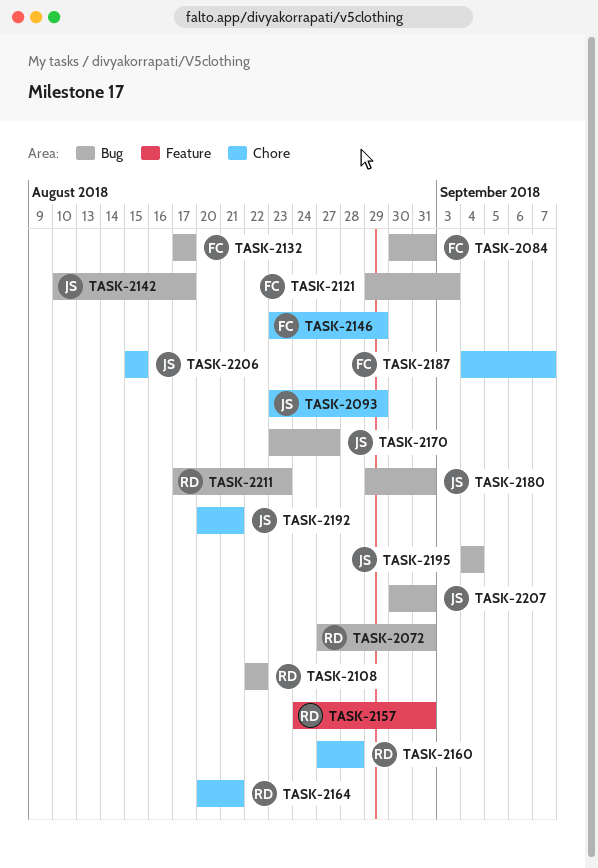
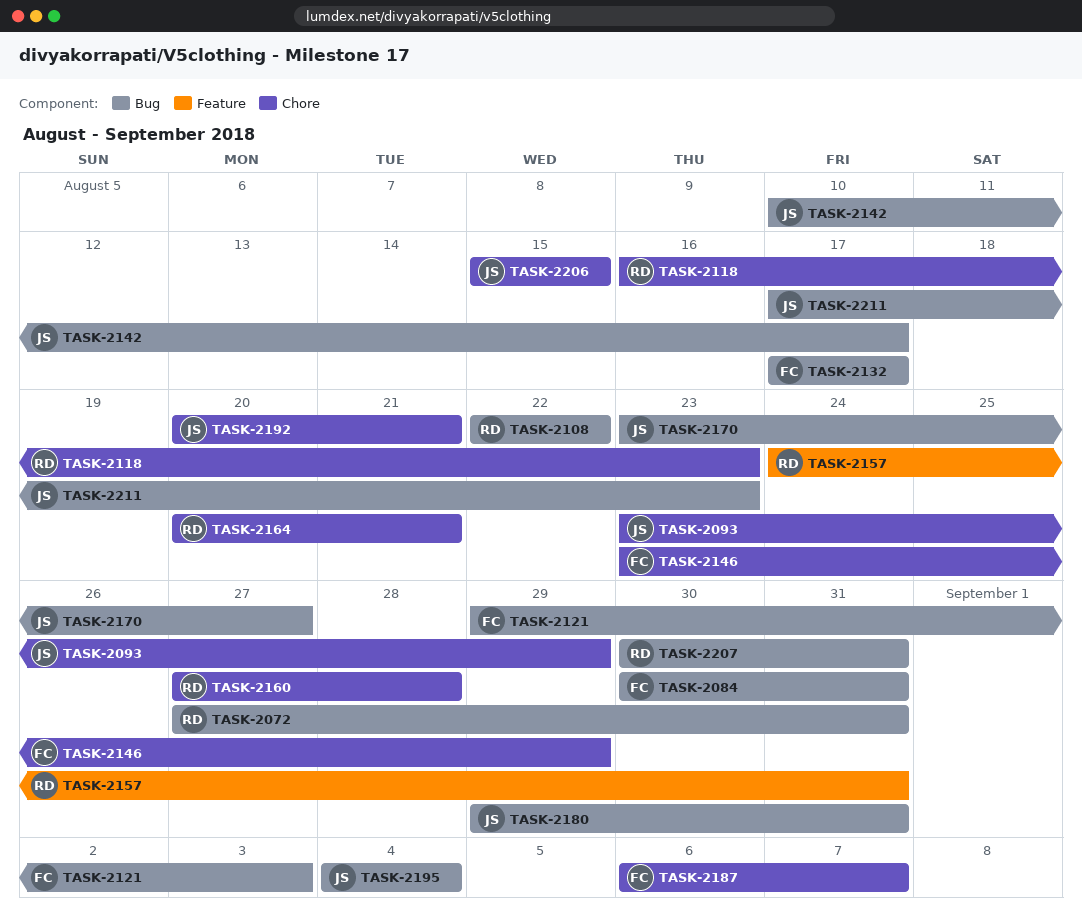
TASK-2118: none -> present
TASK-2187, start: Sep 4 -> Sep 6
TASK-2207, owner: JS -> RD
TASK-2211, owner: RD -> JS

